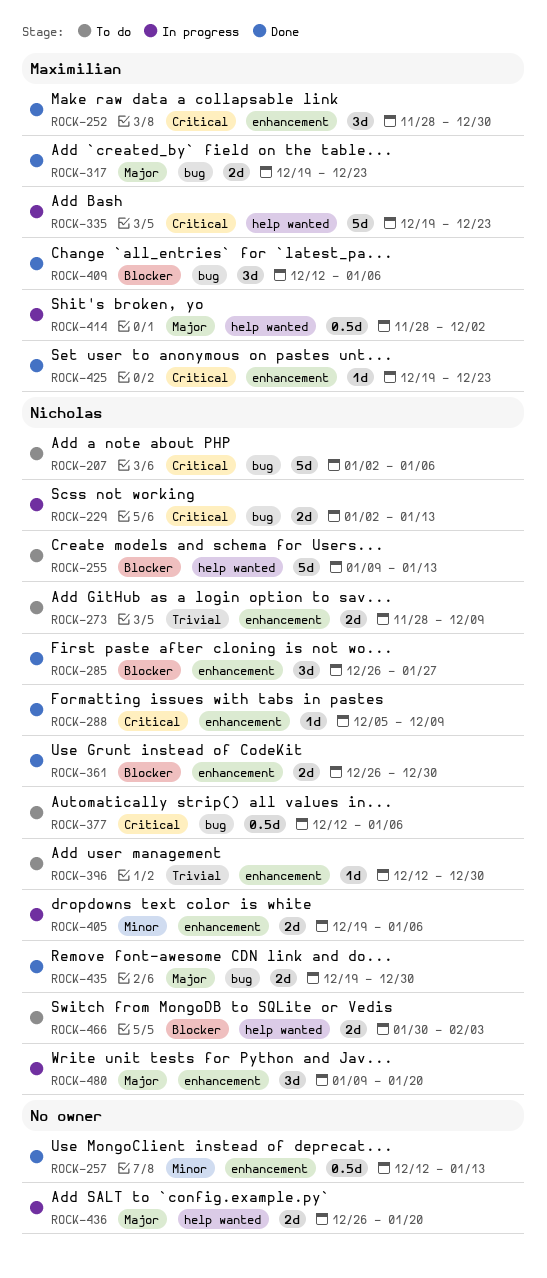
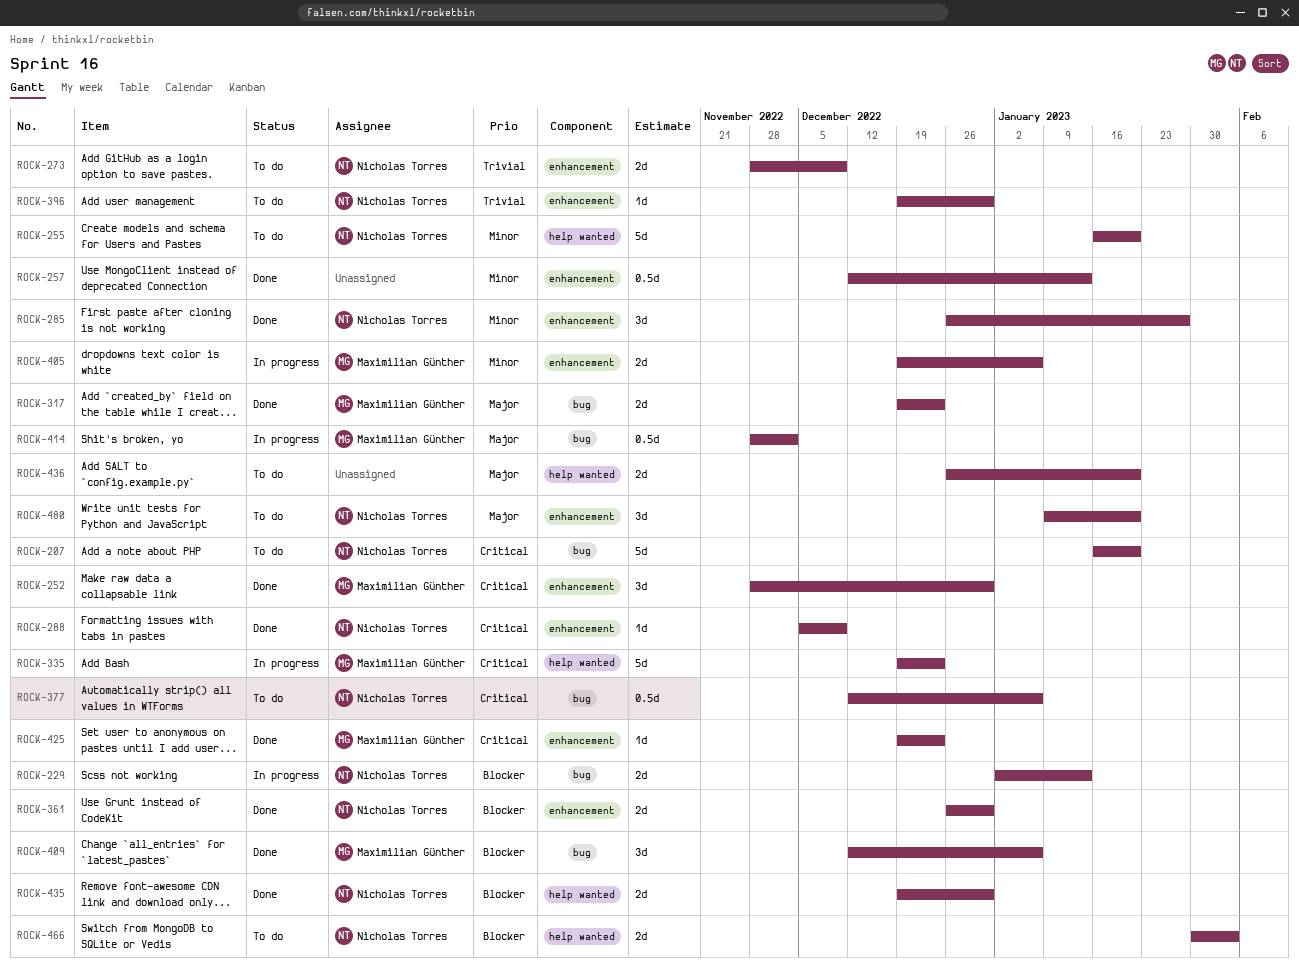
ROCK-207, start: Jan 2 -> Jan 16
ROCK-207, due: Jan 6 -> Jan 20
ROCK-229, priority: Critical -> Blocker
ROCK-255, priority: Blocker -> Minor
ROCK-255, start: Jan 9 -> Jan 16
ROCK-255, due: Jan 13 -> Jan 20
ROCK-285, priority: Blocker -> Minor
ROCK-396, start: Dec 12 -> Dec 19
ROCK-405, owner: Nicholas Torres -> Maximilian Günther
ROCK-414, label: help wanted -> bug
ROCK-435, priority: Major -> Blocker
ROCK-435, label: bug -> help wanted
ROCK-436, status: In progress -> To do
ROCK-480, status: In progress -> To do

